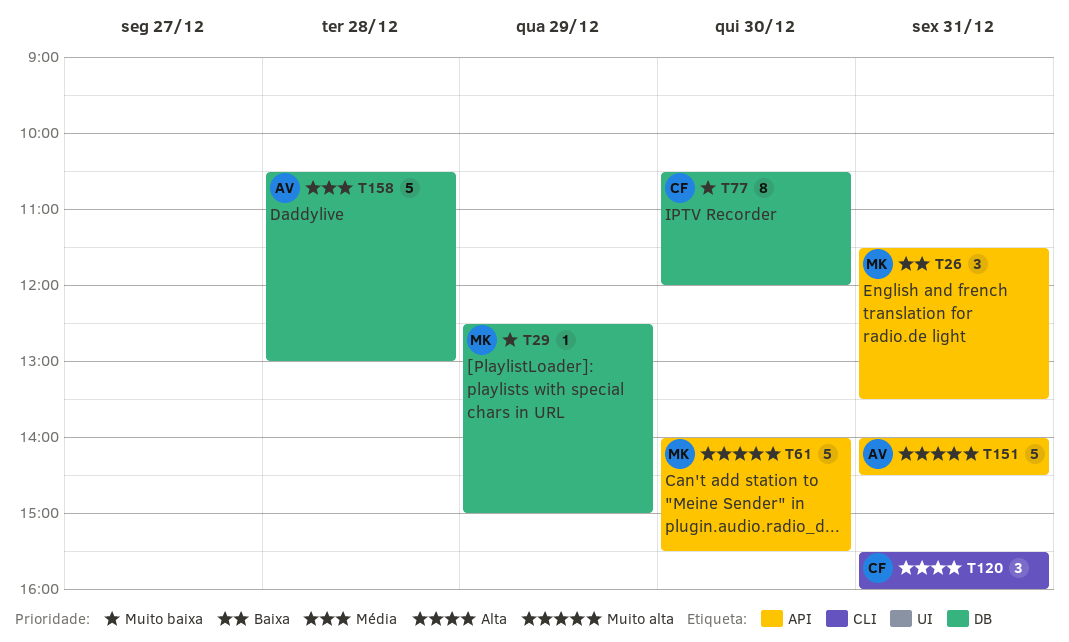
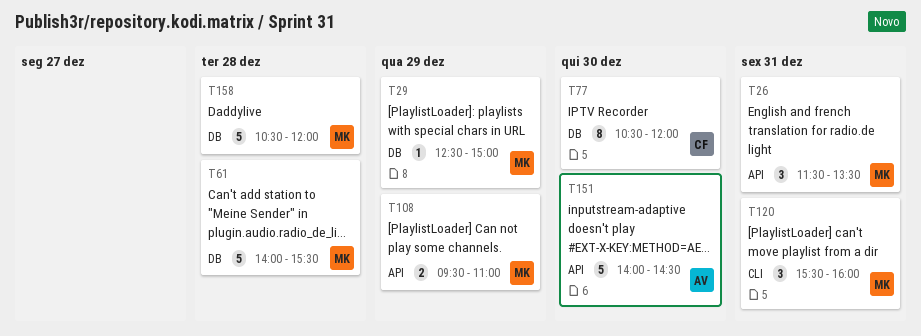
T61, label: API -> DB
T61, day: Dec 30 -> Dec 28
T108: none -> present
T120, owner: CF -> MK
T151, day: Dec 31 -> Dec 30
T158, owner: AV -> MK
T158, ends: 13:00 -> 12:00

